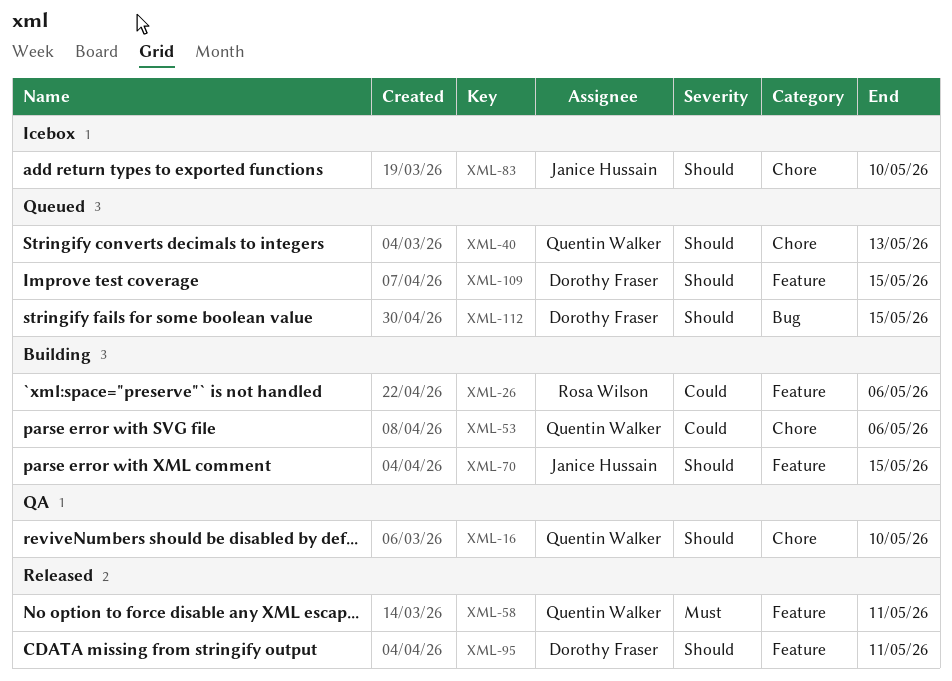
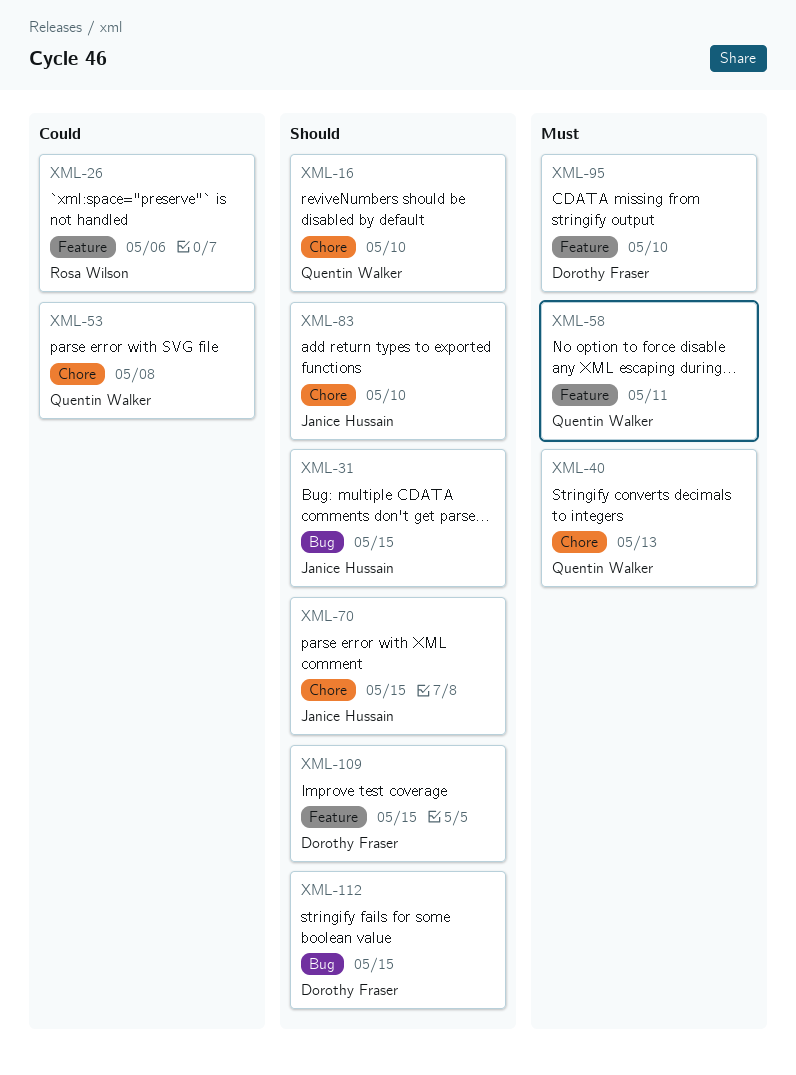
XML-31: none -> present
XML-40, priority: Should -> Must
XML-53, due: May 6 -> May 8
XML-70, label: Feature -> Chore
XML-95, priority: Should -> Must
XML-95, due: May 11 -> May 10

